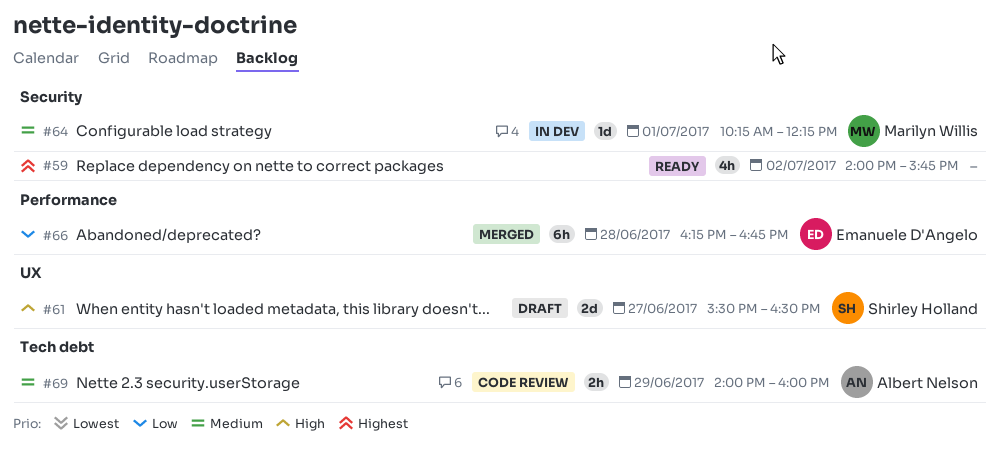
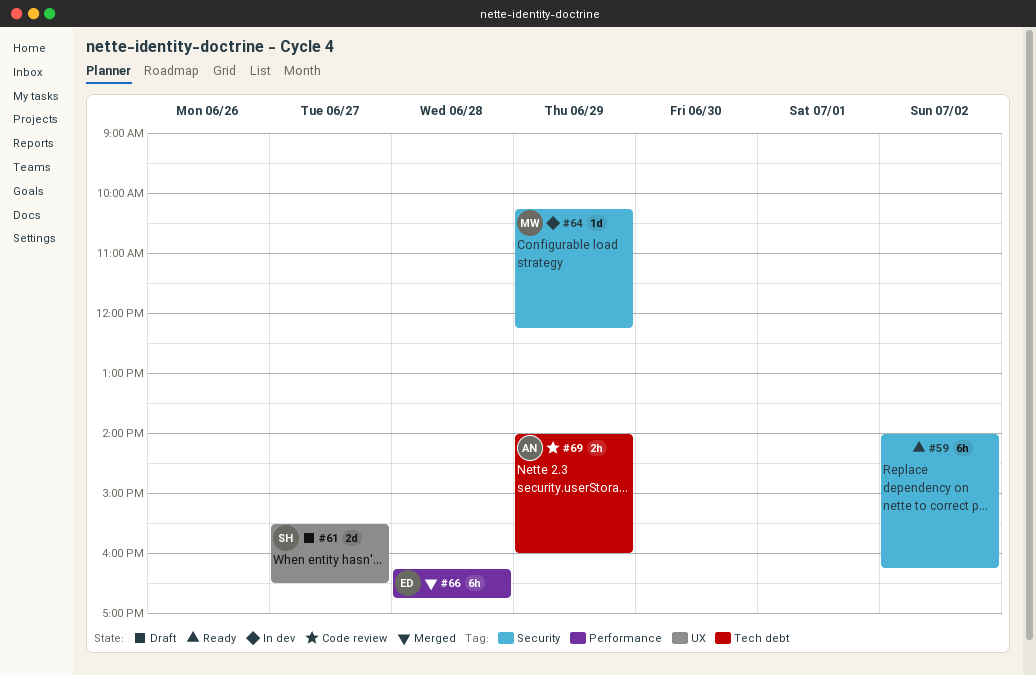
#59, estimate: 4h -> 6h
#59, ends: 15:45 -> 16:15
#64, day: Jul 1 -> Jun 29

